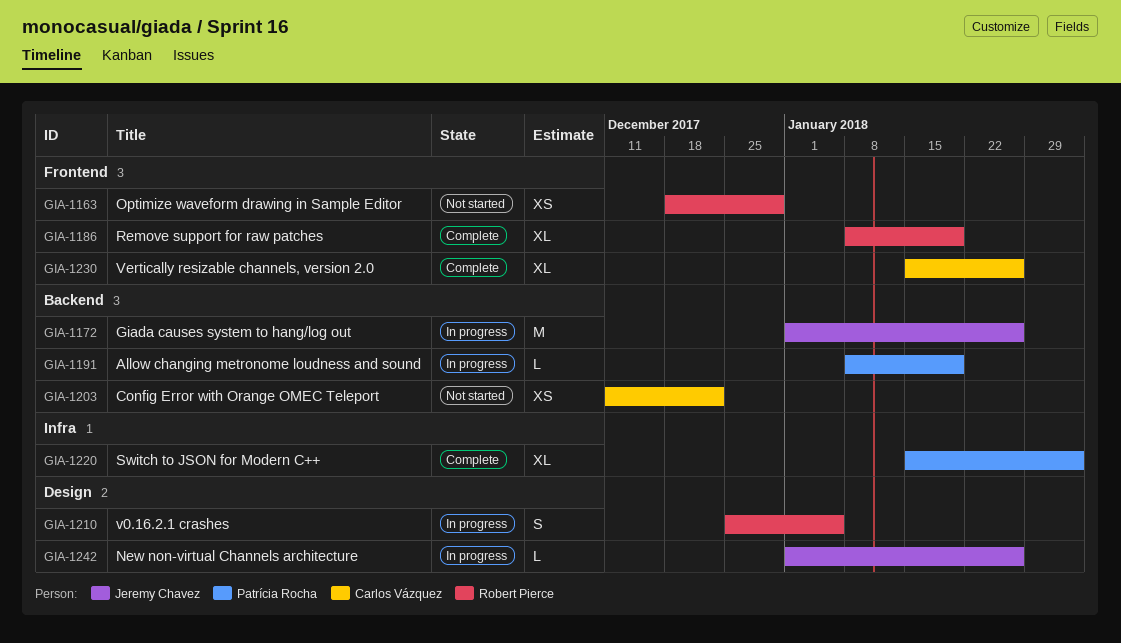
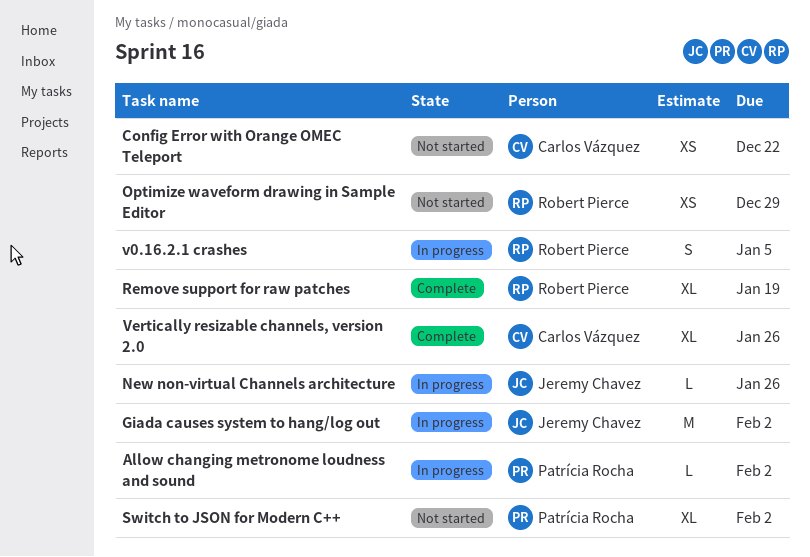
Allow changing metronome loudness and sound, due: Jan 19 -> Feb 2
Giada causes system to hang/log out, due: Jan 26 -> Feb 2
Switch to JSON for Modern C++, status: Complete -> Not started

